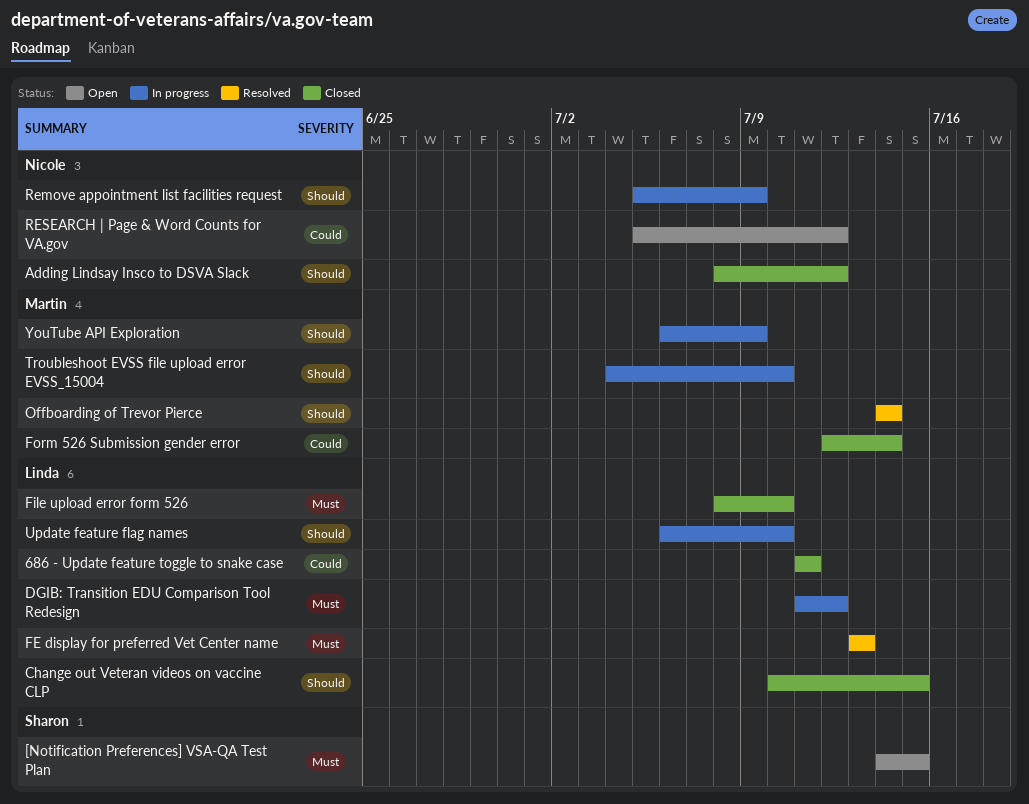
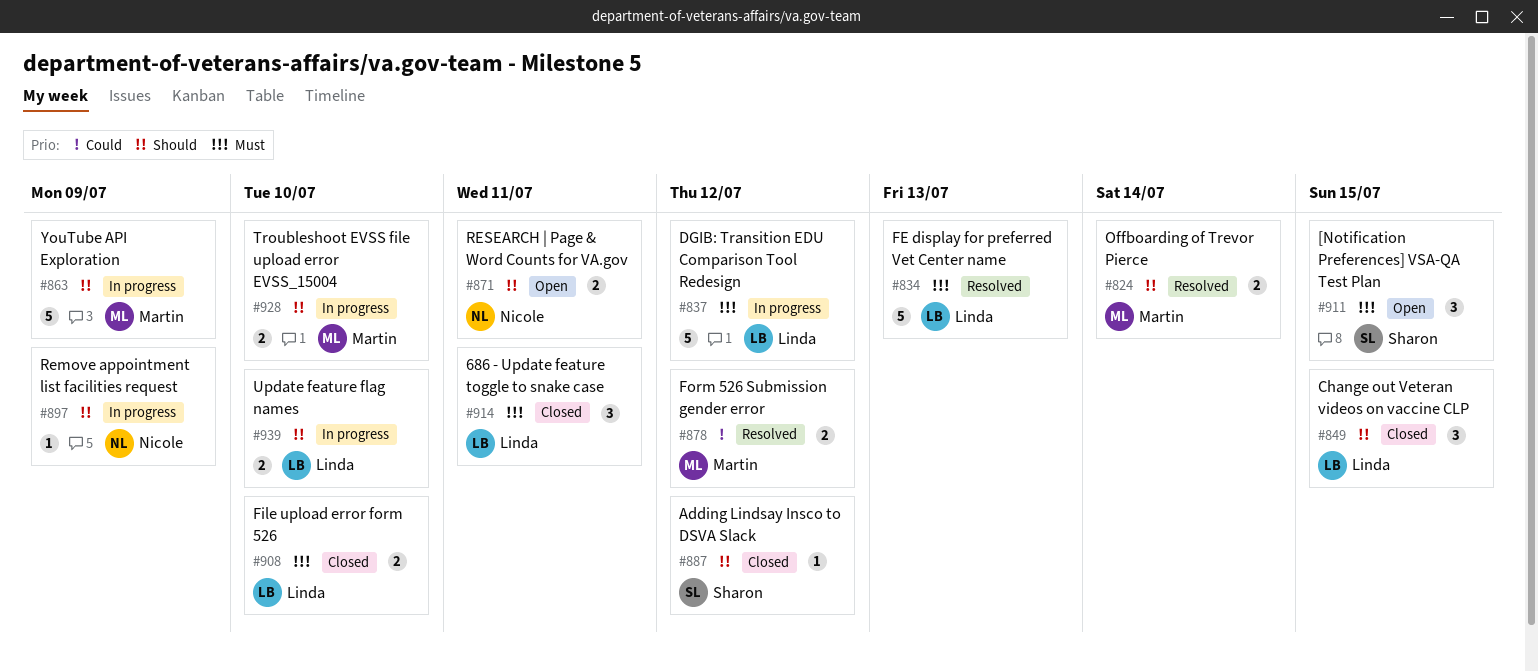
686 - Update feature toggle to snake case, priority: Could -> Must
Adding Lindsay Insco to DSVA Slack, owner: Nicole -> Sharon
Form 526 Submission gender error, status: Closed -> Resolved
Form 526 Submission gender error, due: Jul 14 -> Jul 12
RESEARCH | Page & Word Counts for VA.gov, priority: Could -> Should
RESEARCH | Page & Word Counts for VA.gov, due: Jul 12 -> Jul 11

